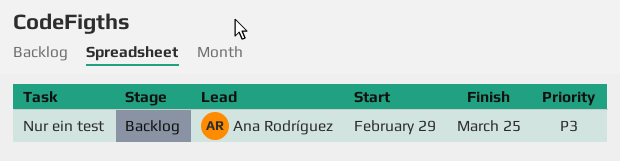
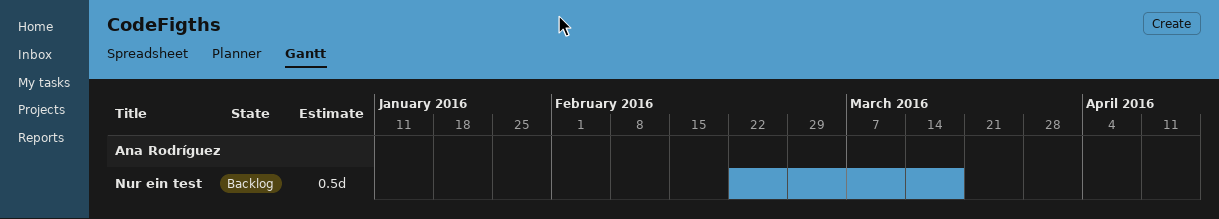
Nur ein test, start: Feb 29 -> Feb 22
Nur ein test, due: Mar 25 -> Mar 18

